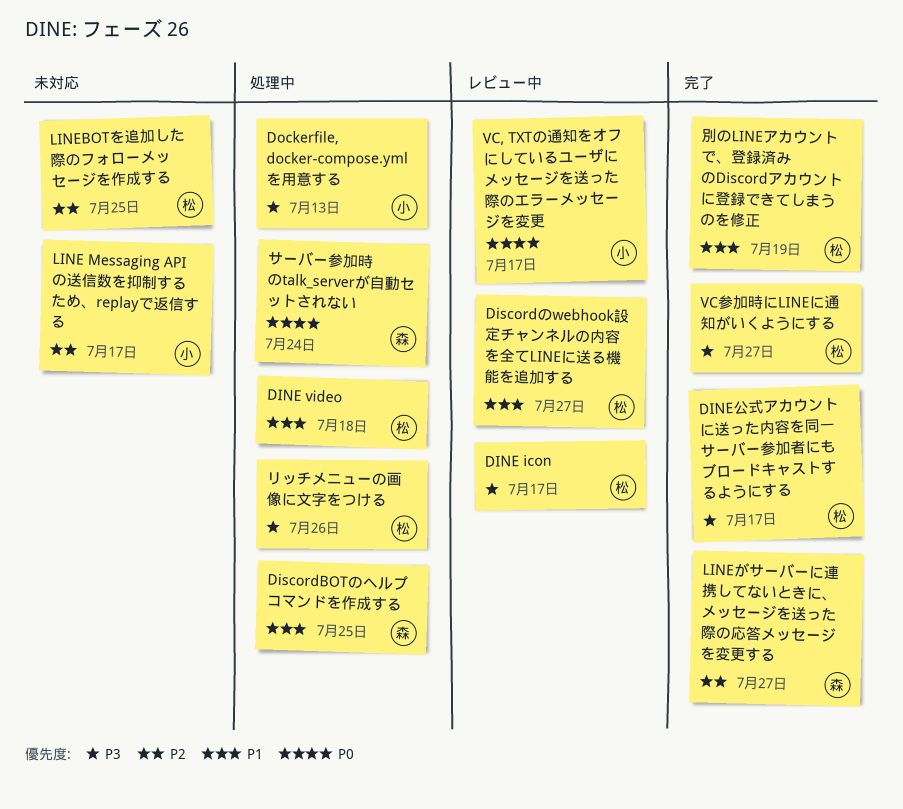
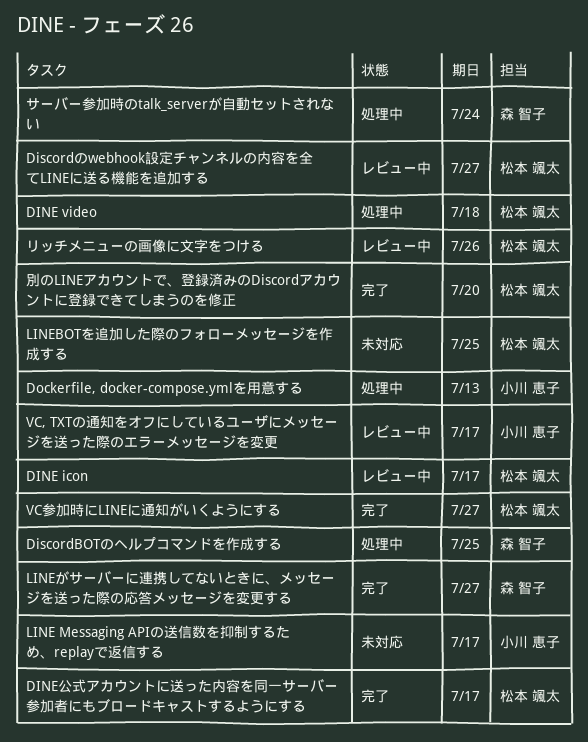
リッチメニューの画像に文字をつける, status: 処理中 -> レビュー中
別のLINEアカウントで、登録済みのDiscordアカウントに登録できてしまうのを修正, due: Jul 19 -> Jul 20

